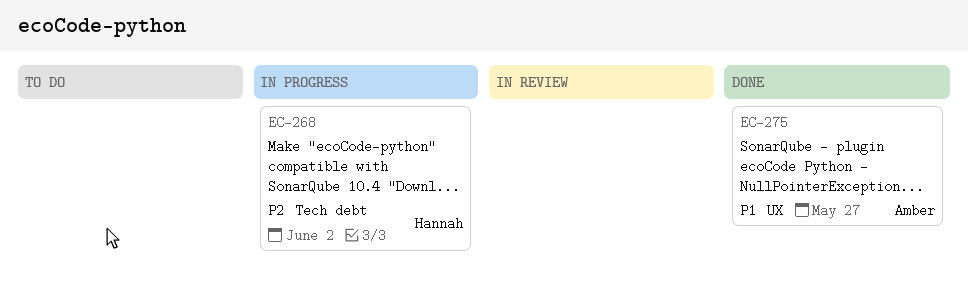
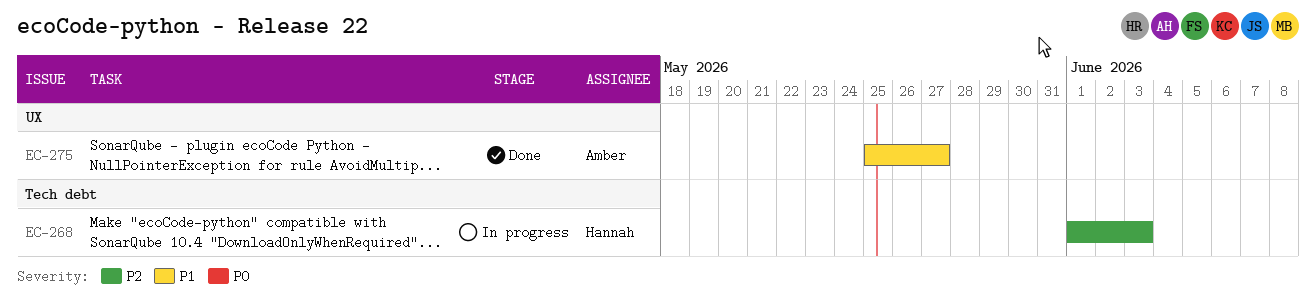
EC-268, due: Jun 2 -> Jun 3

